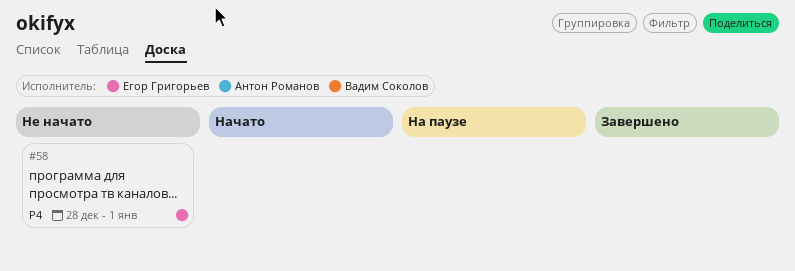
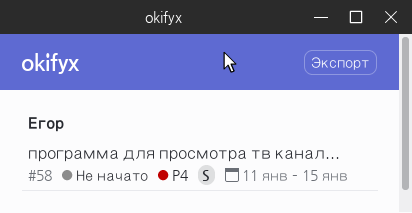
#58, start: Dec 28 -> Jan 11
#58, due: Jan 1 -> Jan 15

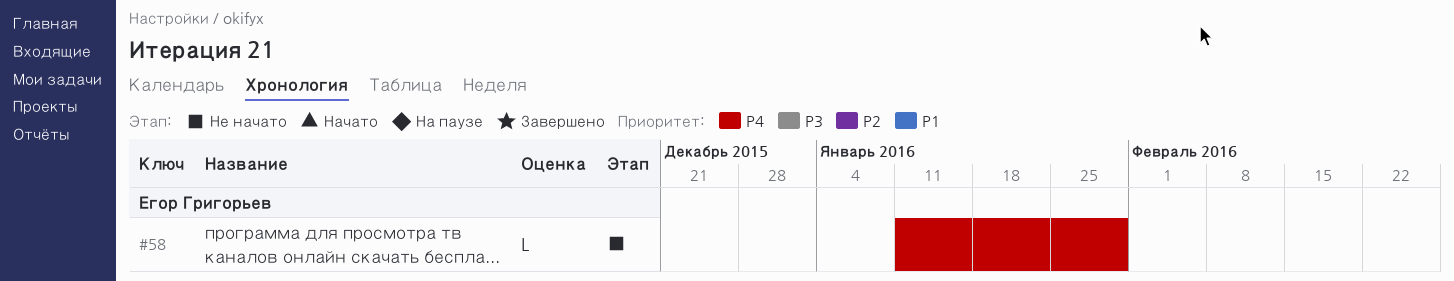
#58, estimate: S -> L
#58, due: Jan 15 -> Jan 29

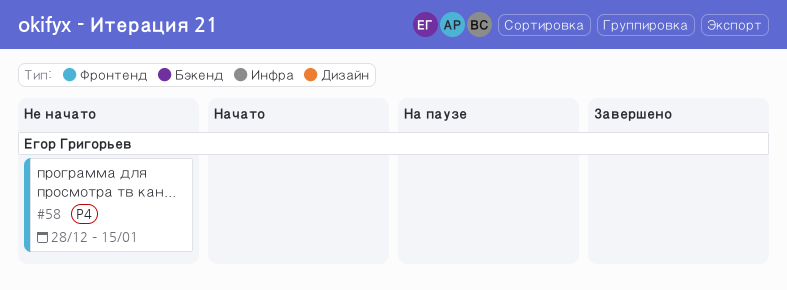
#58, start: Jan 11 -> Dec 28
#58, due: Jan 29 -> Jan 15

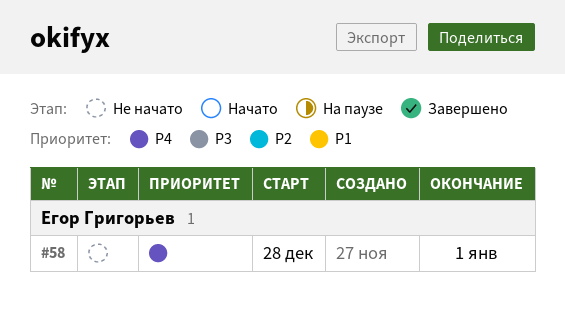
#58, due: Jan 15 -> Jan 1

